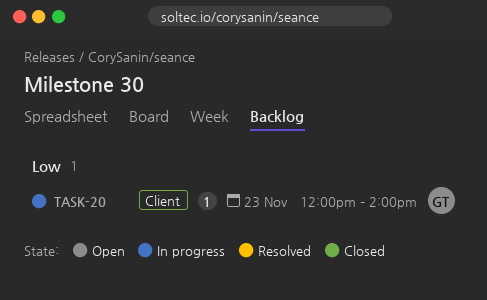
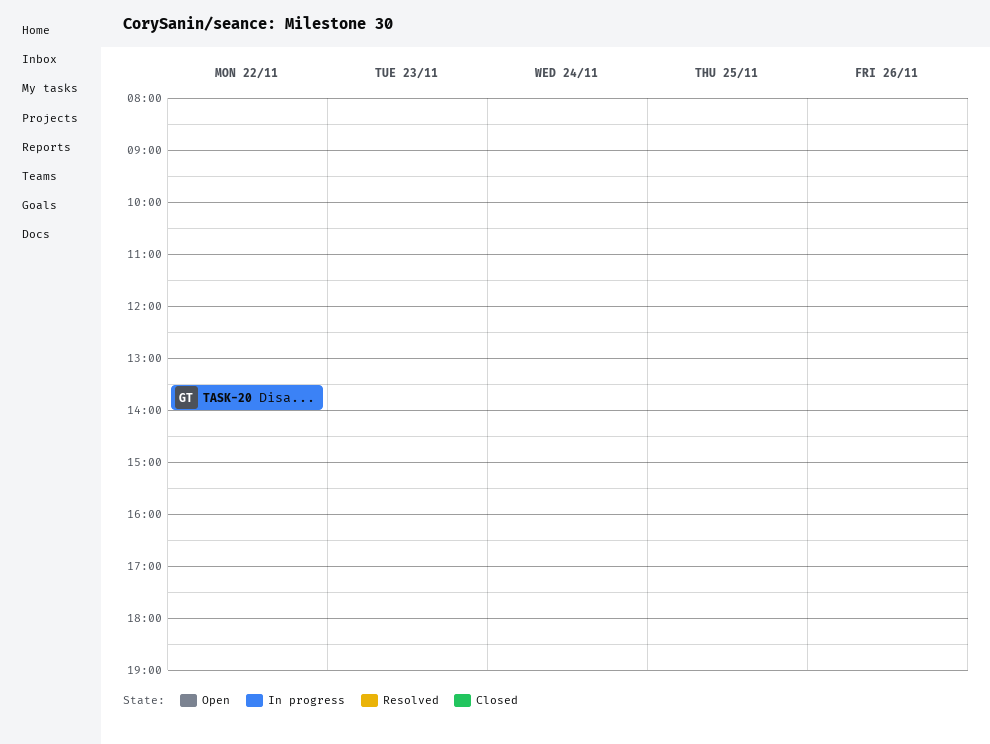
TASK-20, day: Nov 23 -> Nov 22
TASK-20, begins: 12:00 -> 13:30

